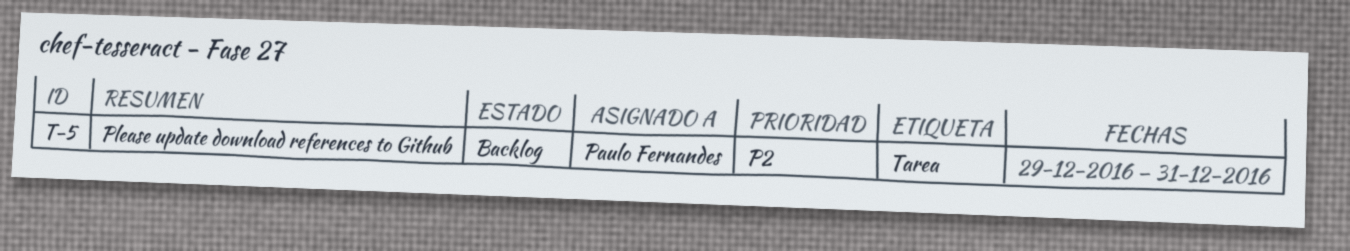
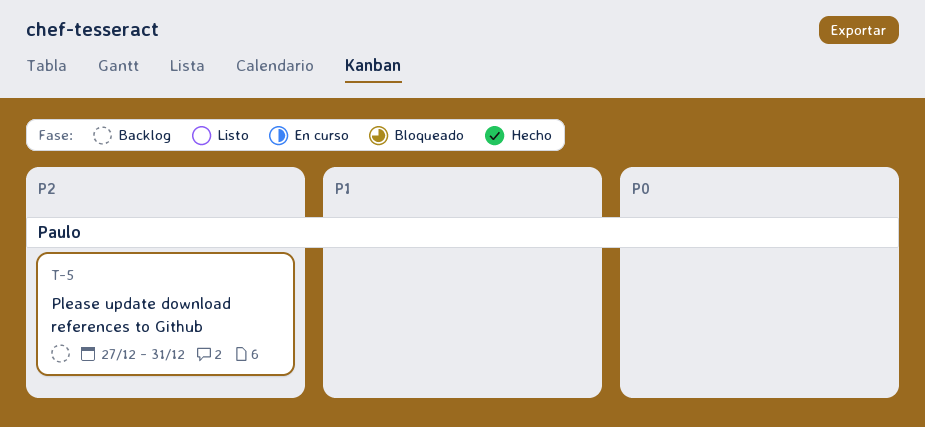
T-5, start: Dec 29 -> Dec 27

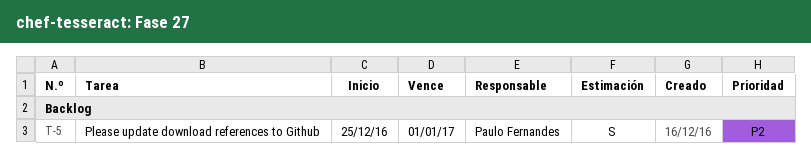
T-5, start: Dec 27 -> Dec 25
T-5, due: Dec 31 -> Jan 1

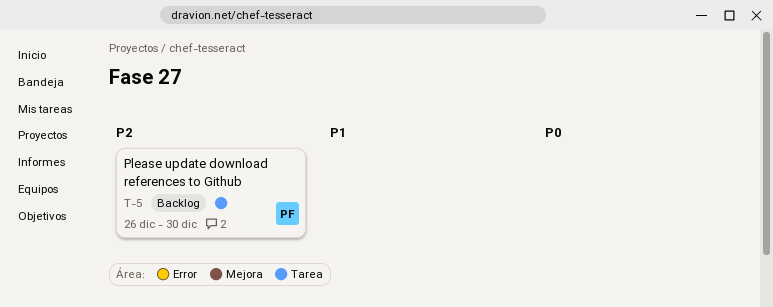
T-5, start: Dec 25 -> Dec 26
T-5, due: Jan 1 -> Dec 30

